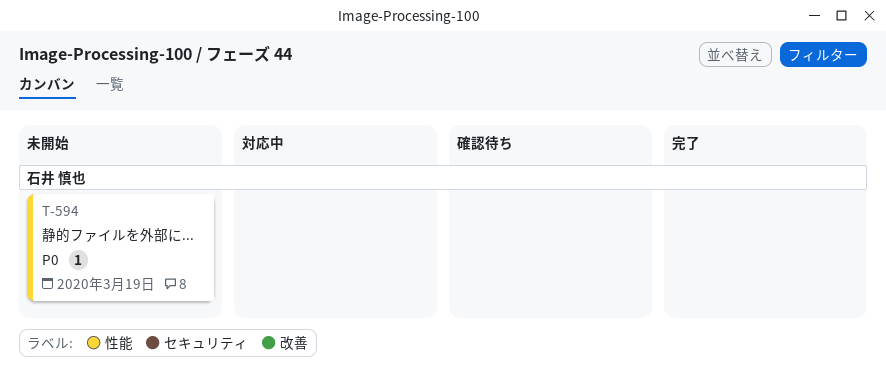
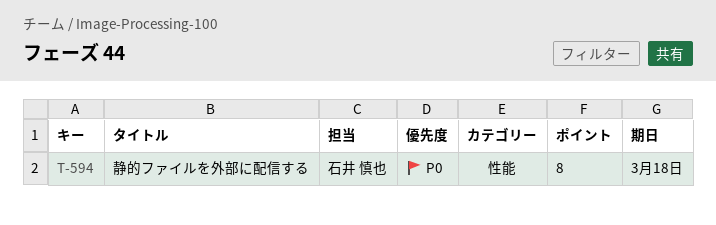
T-594, estimate: 1 -> 8
T-594, due: Mar 19 -> Mar 18

